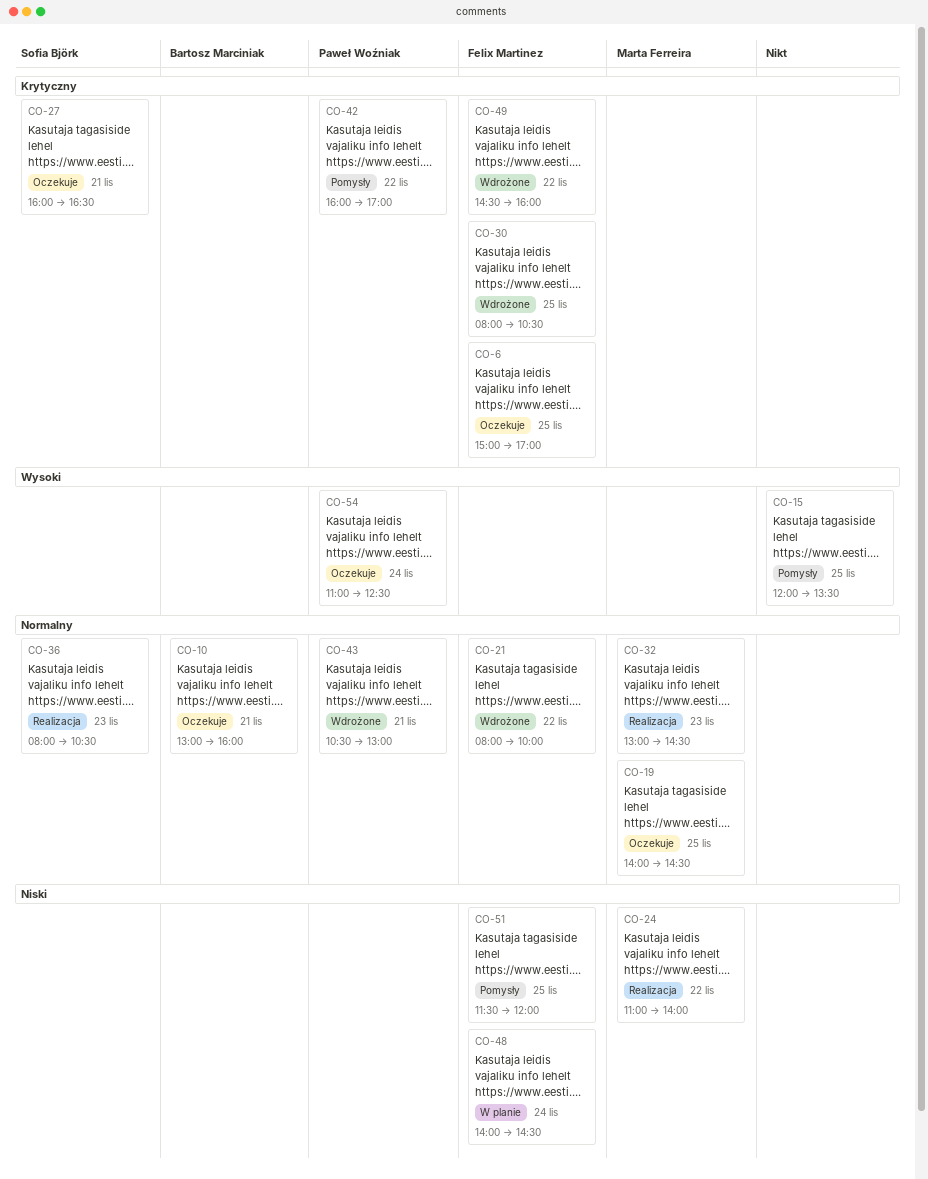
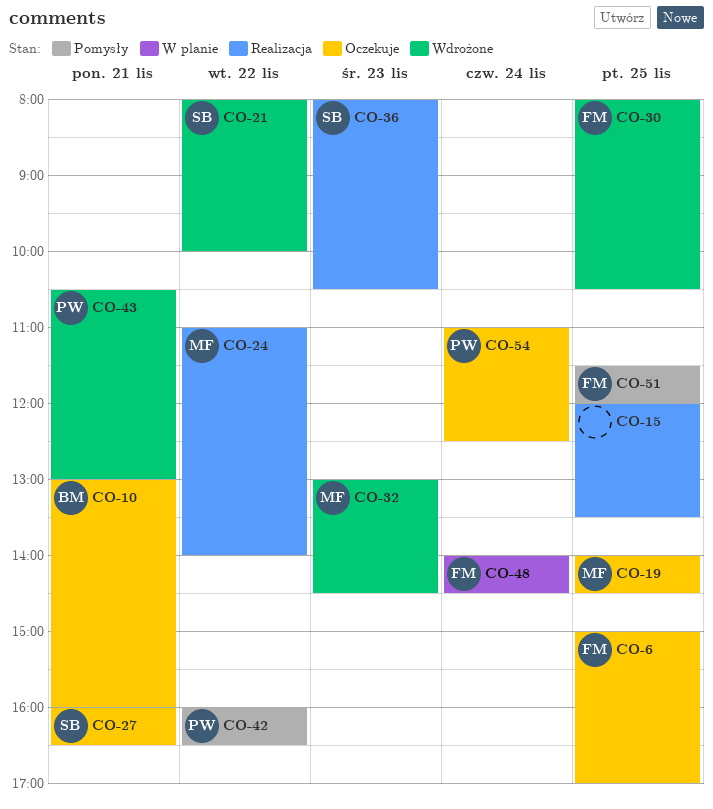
CO-15, status: Pomysły -> Realizacja
CO-21, owner: Felix Martinez -> Sofia Björk
CO-32, status: Realizacja -> Wdrożone
CO-42, ends: 17:00 -> 16:30
CO-49: present -> none

